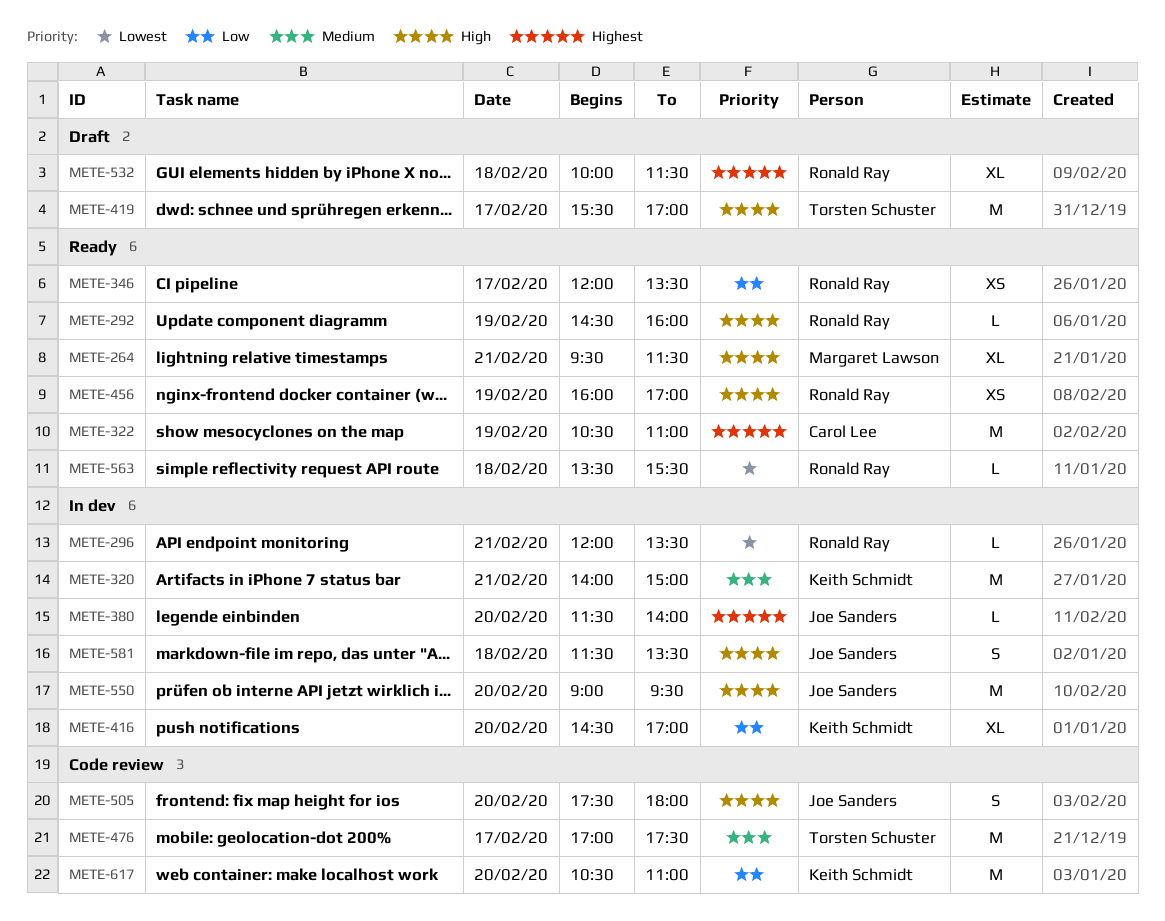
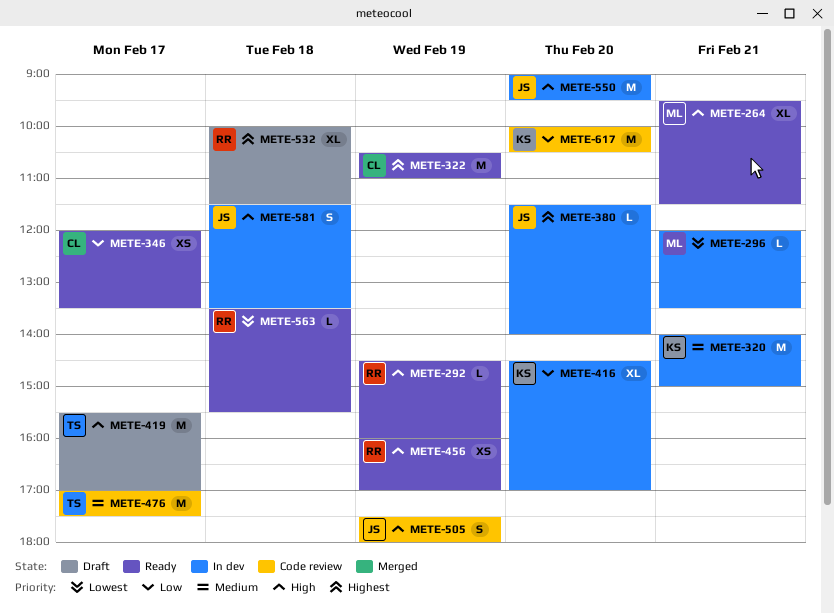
METE-296, owner: Ronald Ray -> Margaret Lawson
METE-346, owner: Ronald Ray -> Carol Lee
METE-505, day: Feb 20 -> Feb 19
METE-617, begins: 10:30 -> 10:00
METE-617, ends: 11:00 -> 10:30

